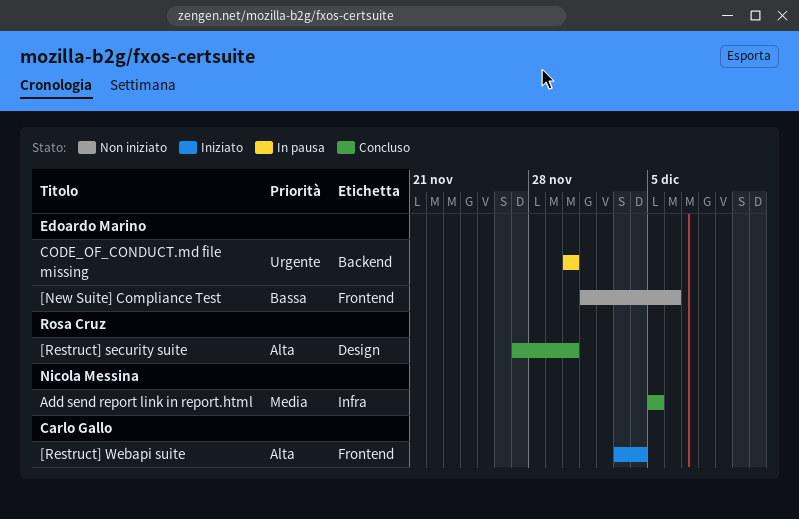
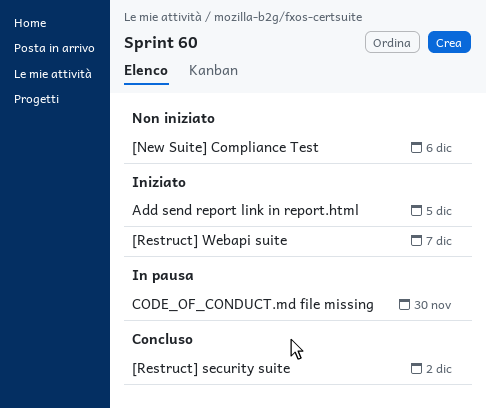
[Restruct] security suite, due: Nov 30 -> Dec 2
[Restruct] Webapi suite, due: Dec 4 -> Dec 7
Add send report link in report.html, status: Concluso -> Iniziato

